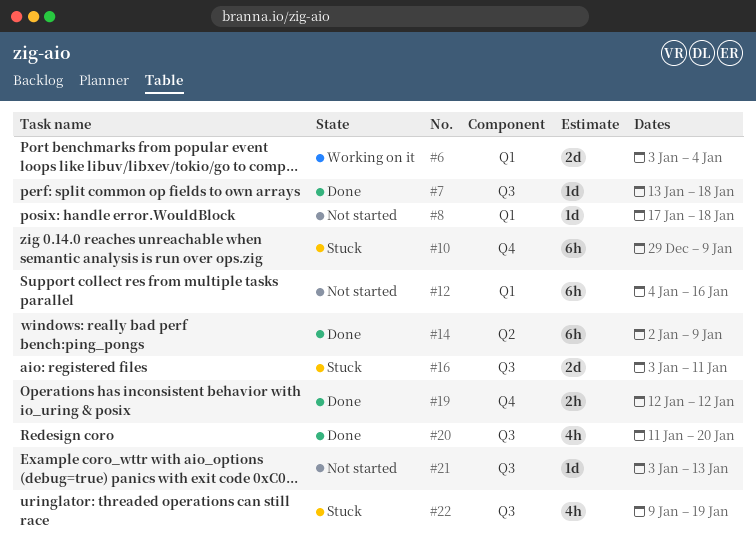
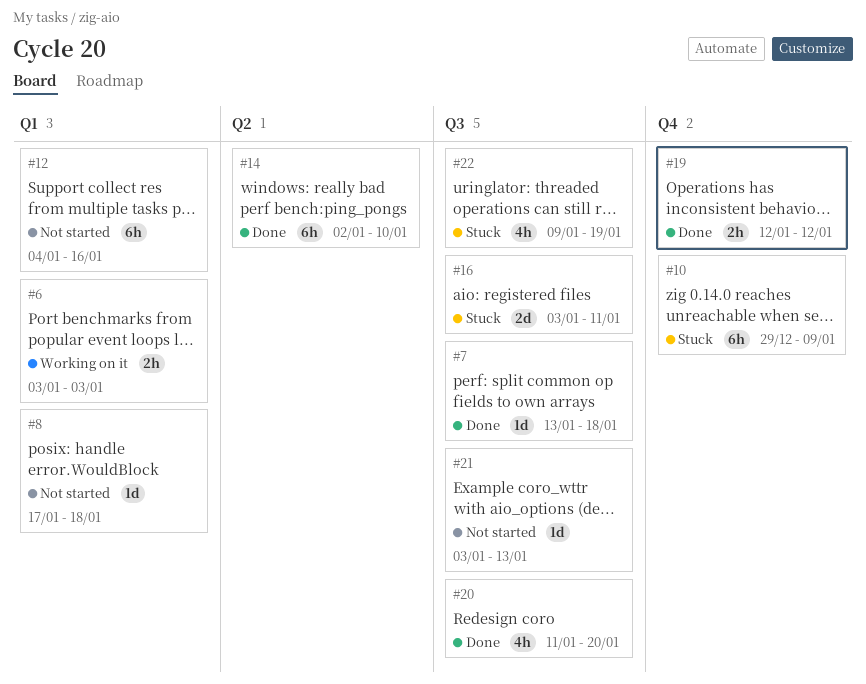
#6, estimate: 2d -> 2h
#6, due: Jan 4 -> Jan 3
#14, due: Jan 9 -> Jan 10

